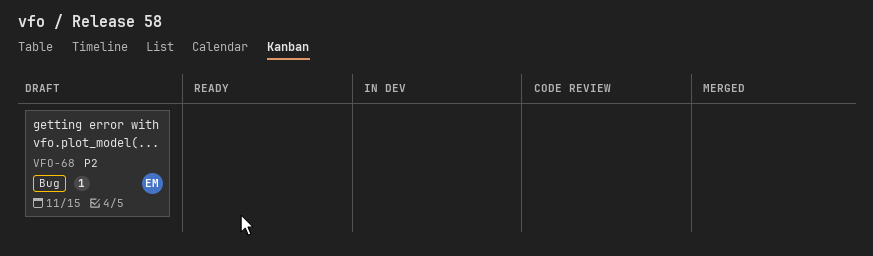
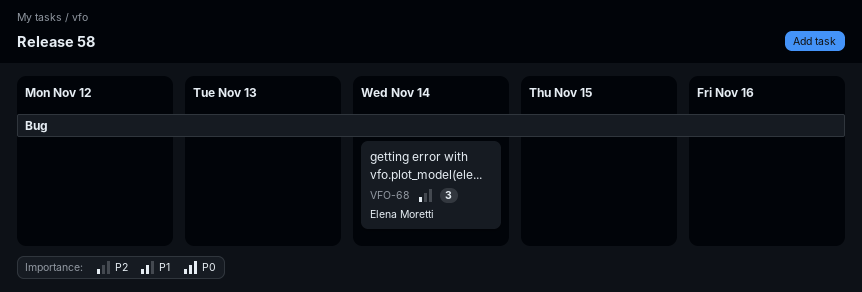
VFO-68, estimate: 1 -> 3
VFO-68, due: Nov 15 -> Nov 14

